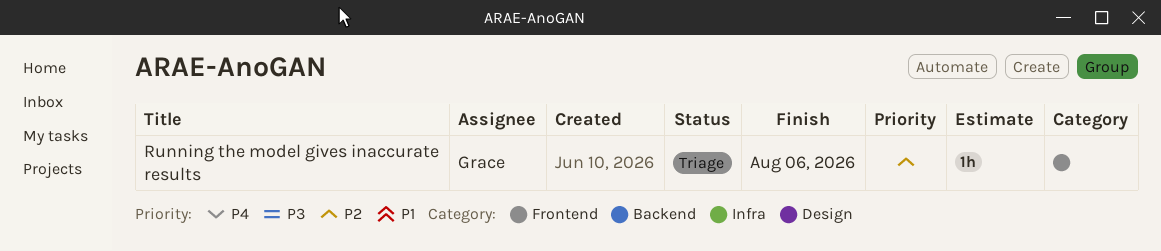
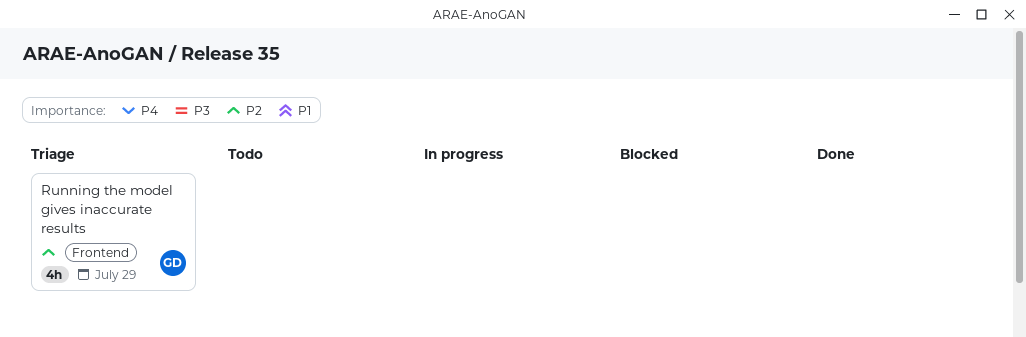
Running the model gives inaccurate results, estimate: 1h -> 4h
Running the model gives inaccurate results, due: Aug 6 -> Jul 29

